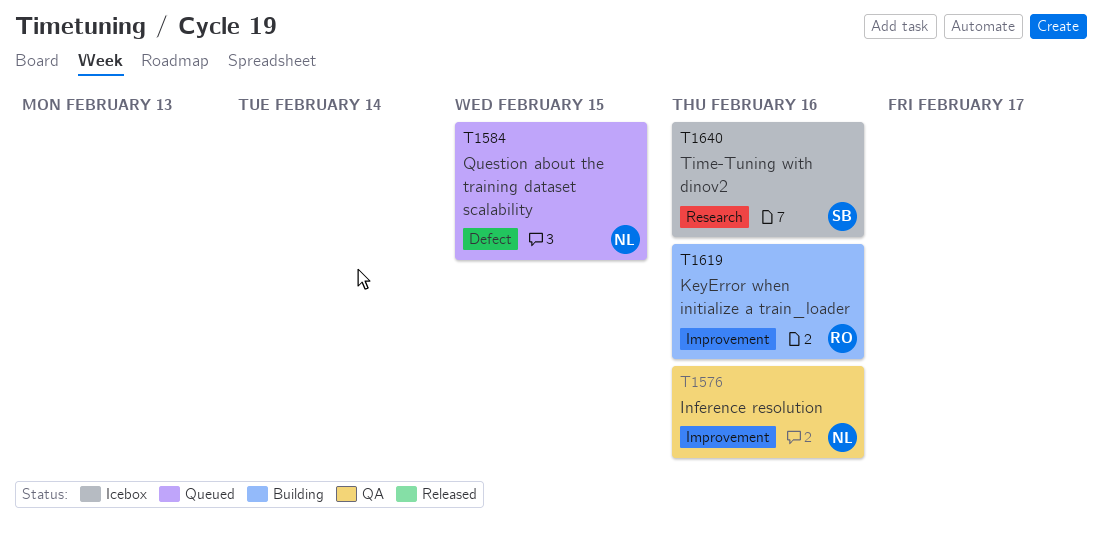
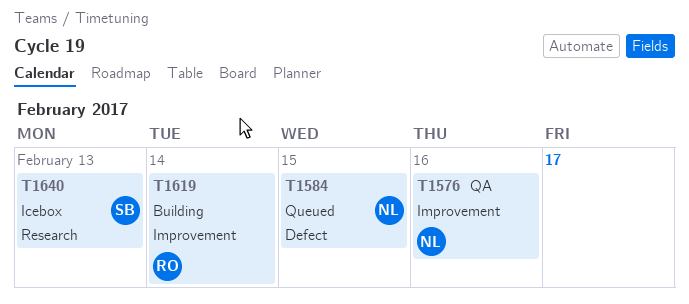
T1619, due: Feb 16 -> Feb 14
T1640, due: Feb 16 -> Feb 13

